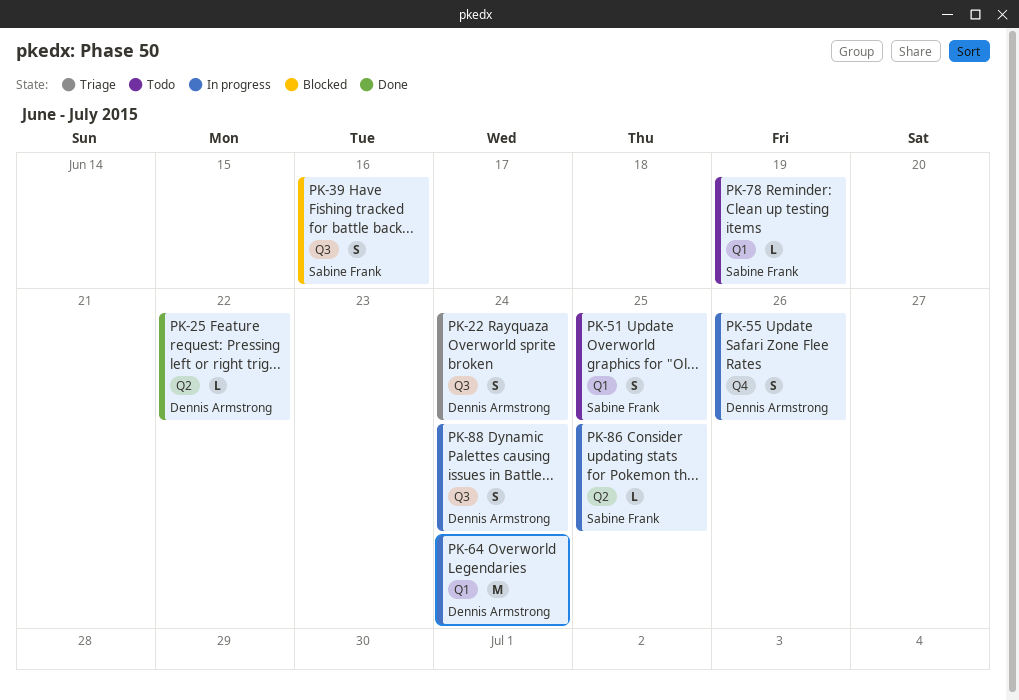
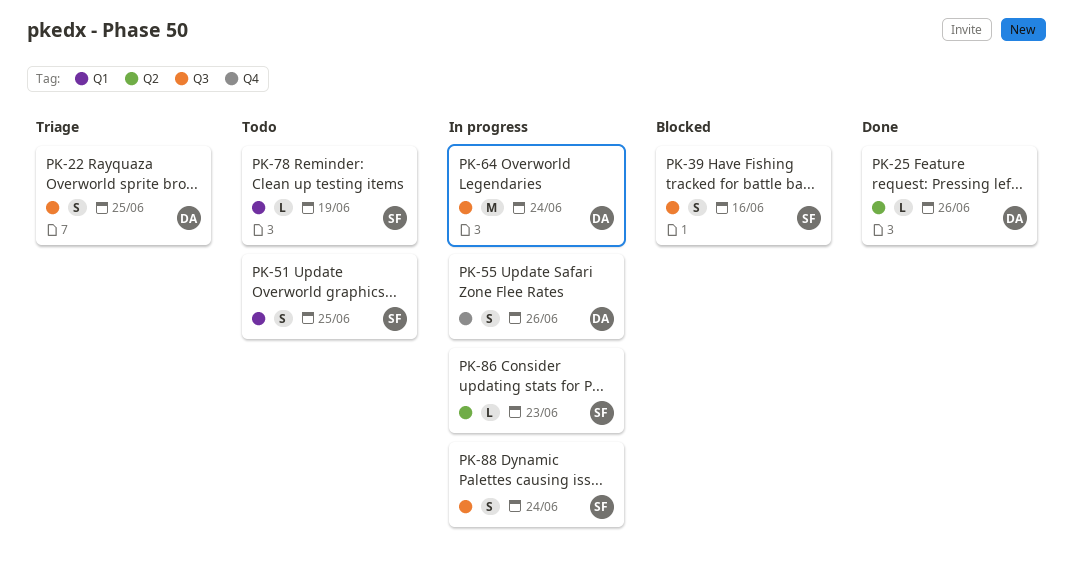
PK-22, due: Jun 24 -> Jun 25
PK-25, due: Jun 22 -> Jun 26
PK-64, label: Q1 -> Q3
PK-86, due: Jun 25 -> Jun 23
PK-88, owner: Dennis Armstrong -> Sabine Frank

